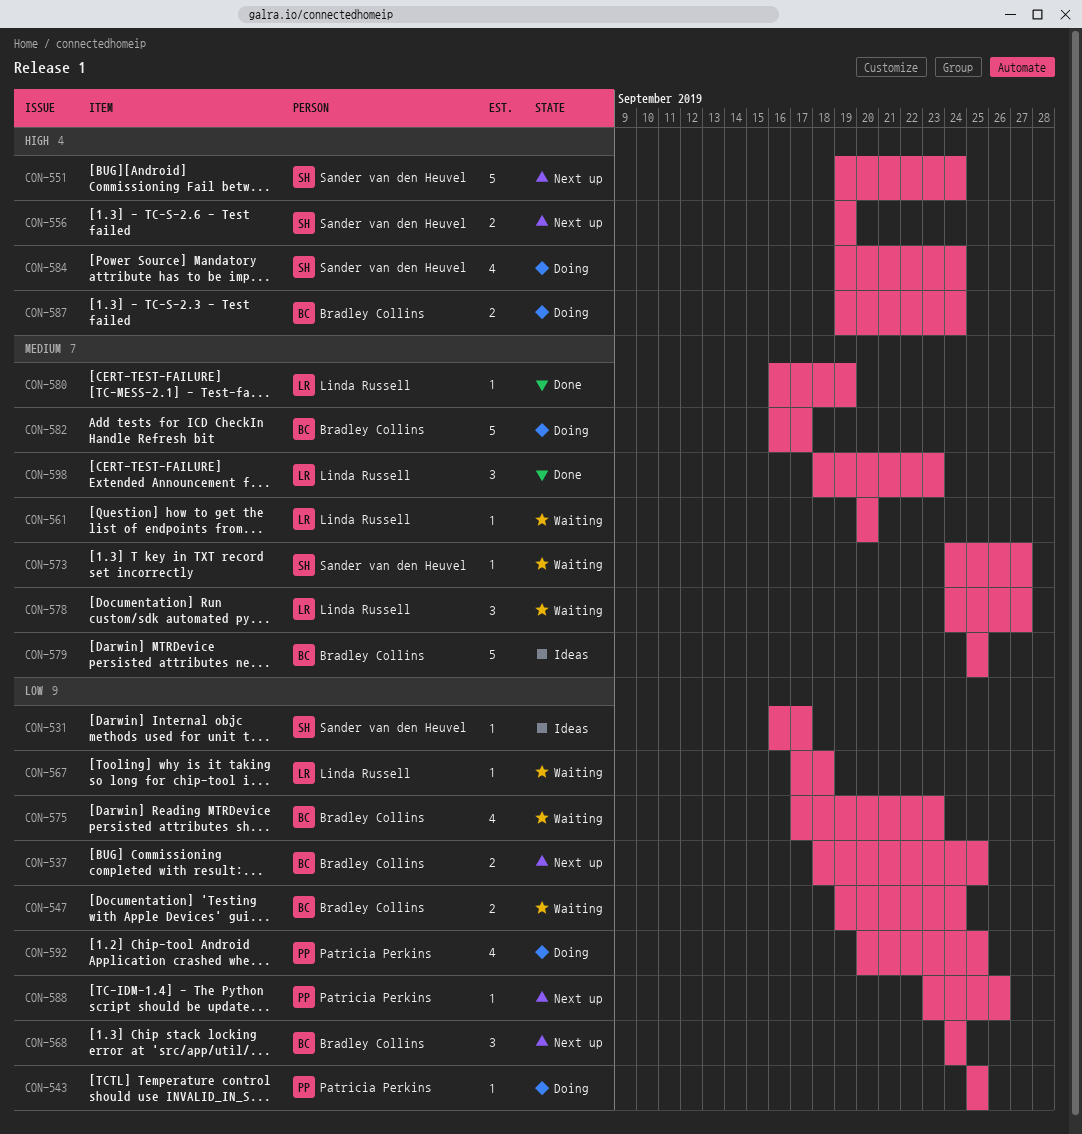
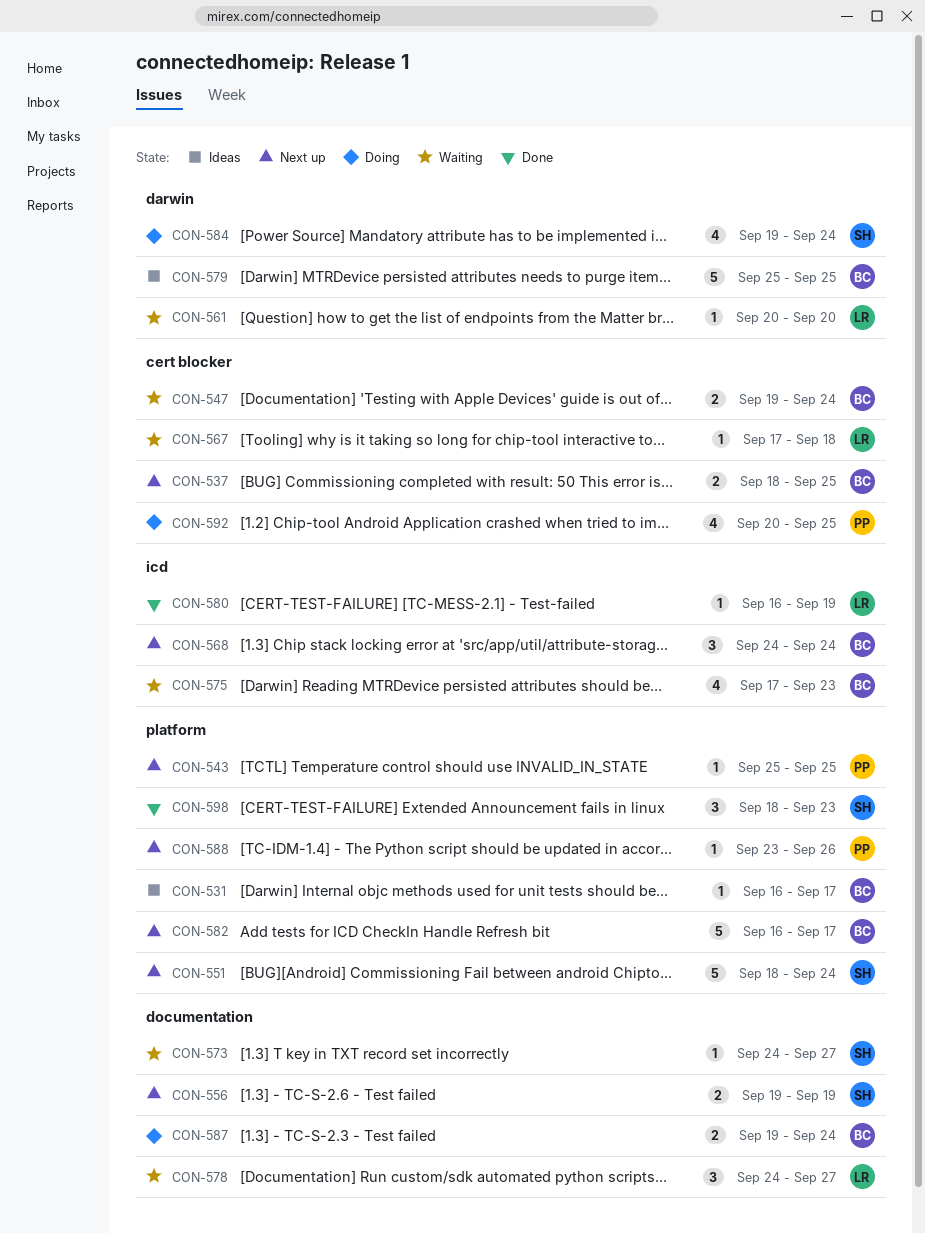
CON-531, owner: Sander van den Heuvel -> Bradley Collins
CON-543, status: Doing -> Next up
CON-551, start: Sep 19 -> Sep 18
CON-582, status: Doing -> Next up
CON-598, owner: Linda Russell -> Sander van den Heuvel

